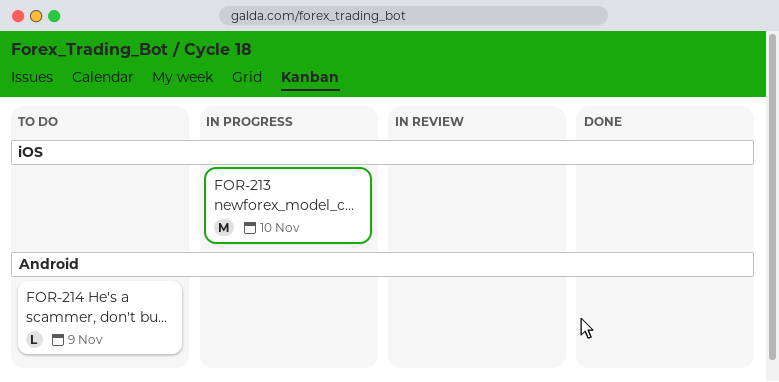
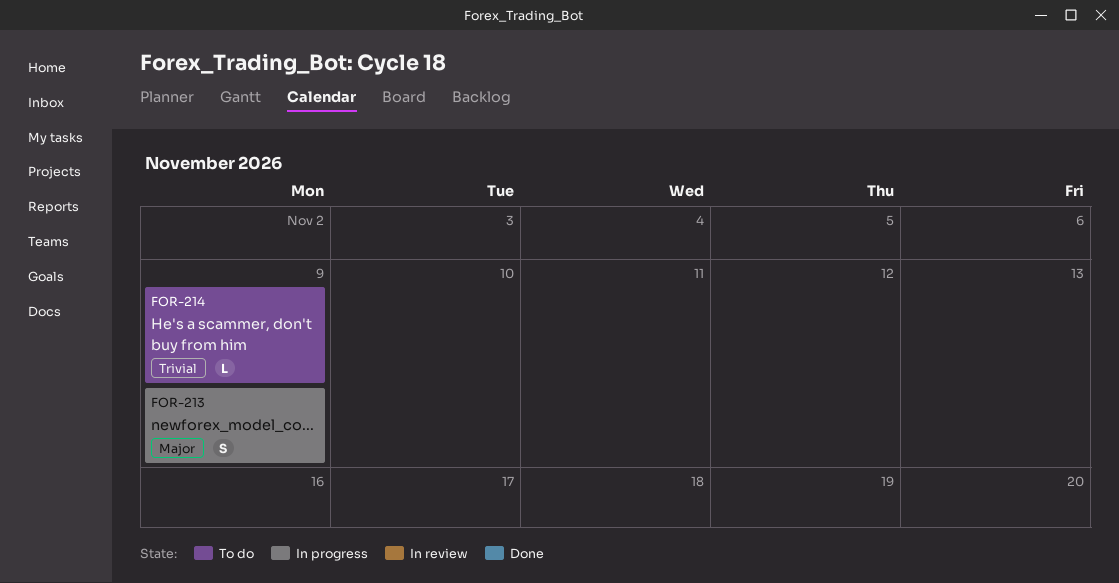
FOR-213, estimate: M -> S
FOR-213, due: Nov 10 -> Nov 9

